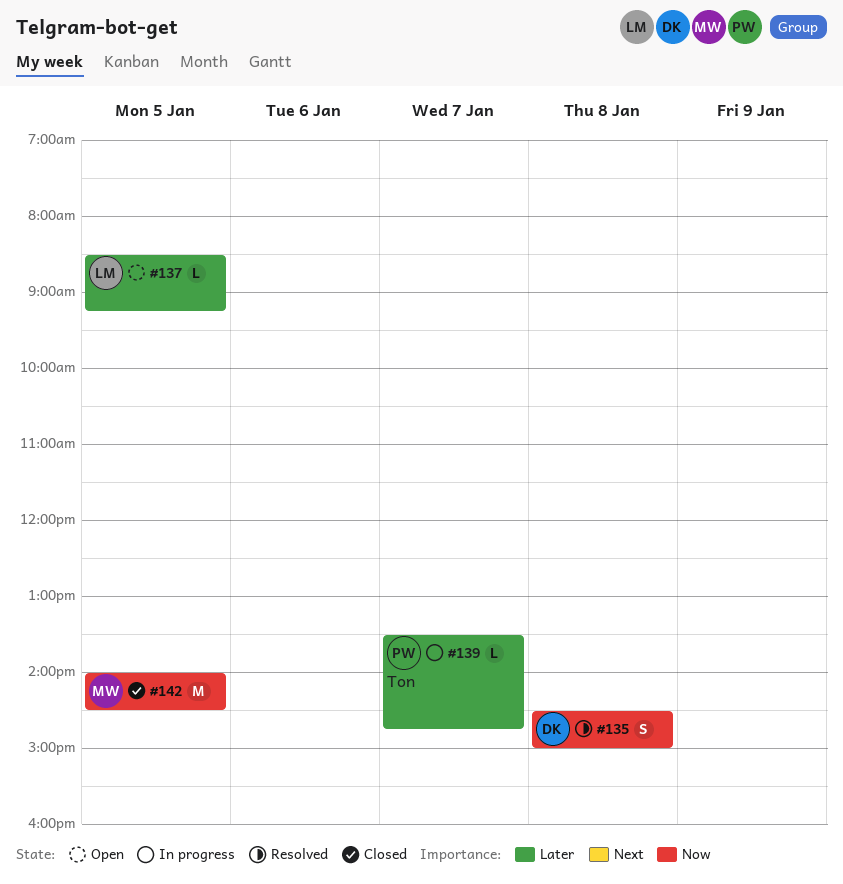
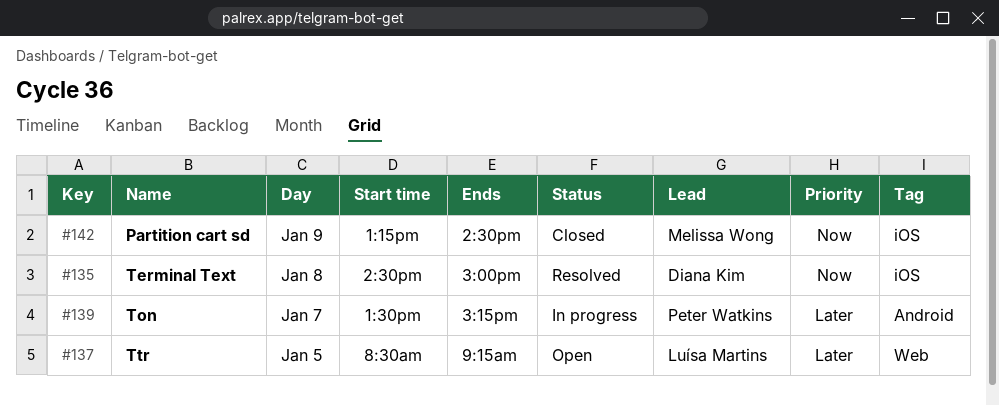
#139, ends: 14:45 -> 15:15
#142, day: Jan 5 -> Jan 9
#142, begins: 14:00 -> 13:15

